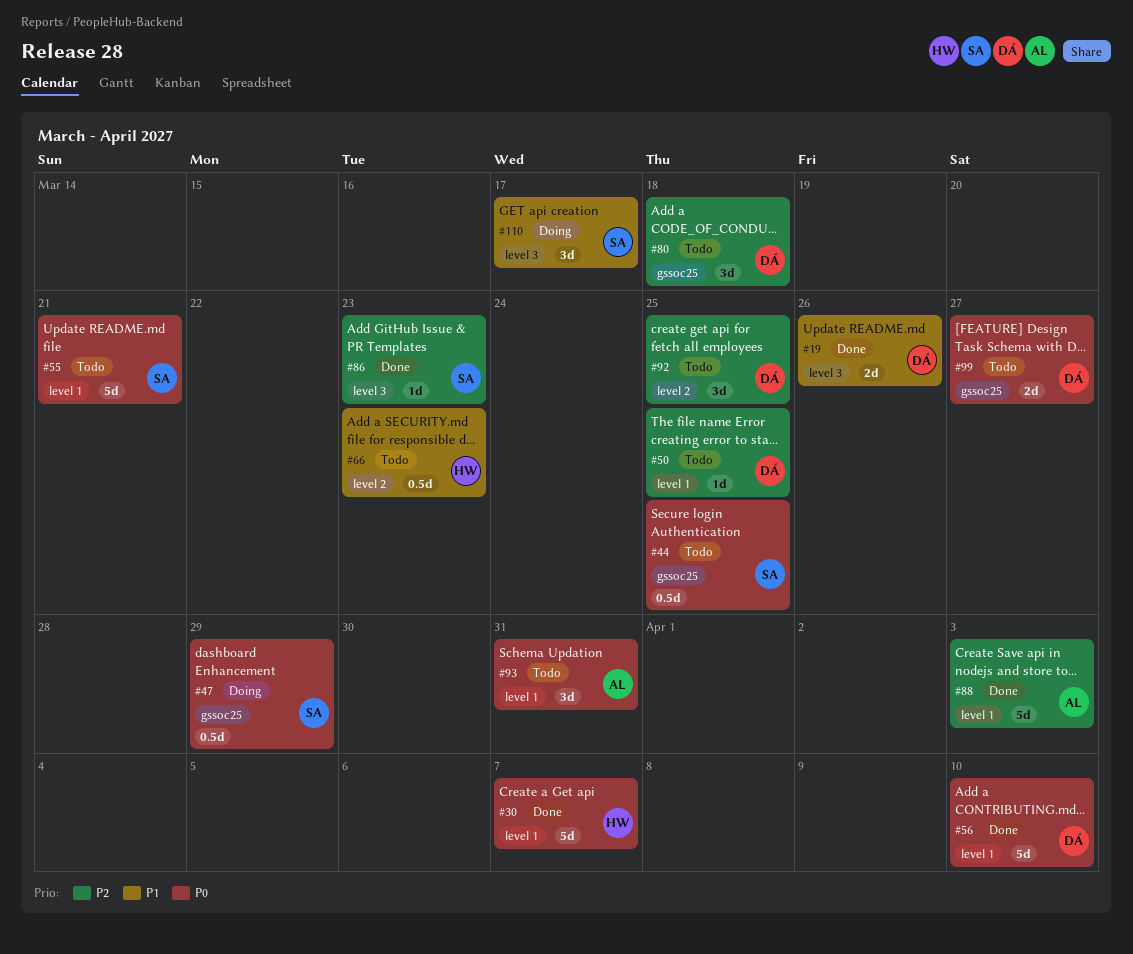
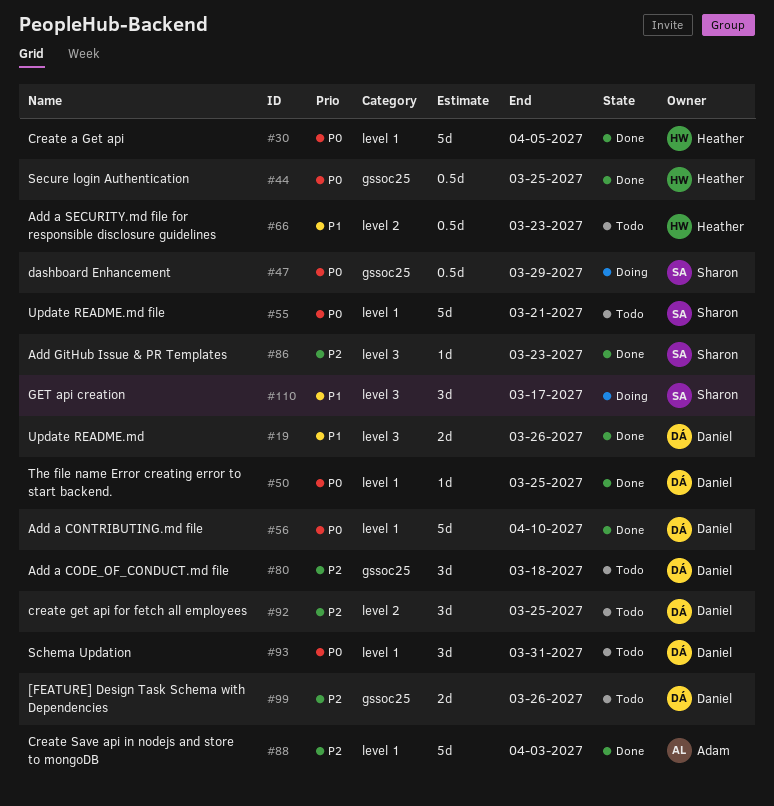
#30, due: Apr 7 -> Apr 5
#44, status: Todo -> Done
#44, owner: Sharon -> Heather
#50, status: Todo -> Done
#50, priority: P2 -> P0
#93, owner: Adam -> Daniel
#99, priority: P0 -> P2
#99, due: Mar 27 -> Mar 26

